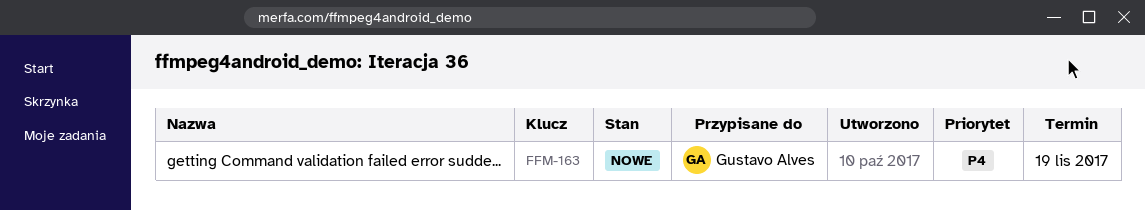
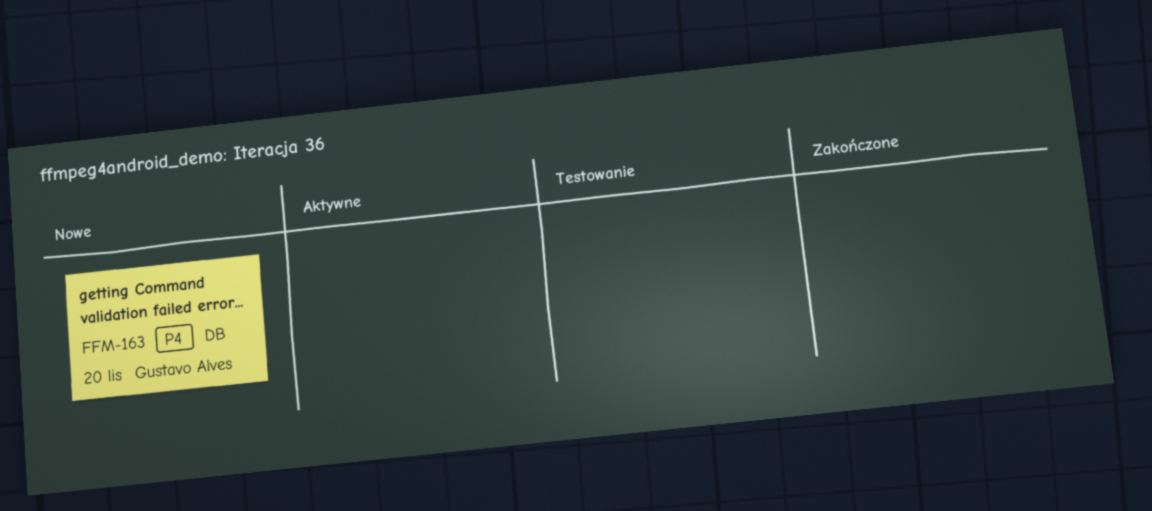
FFM-163, due: Nov 19 -> Nov 20

